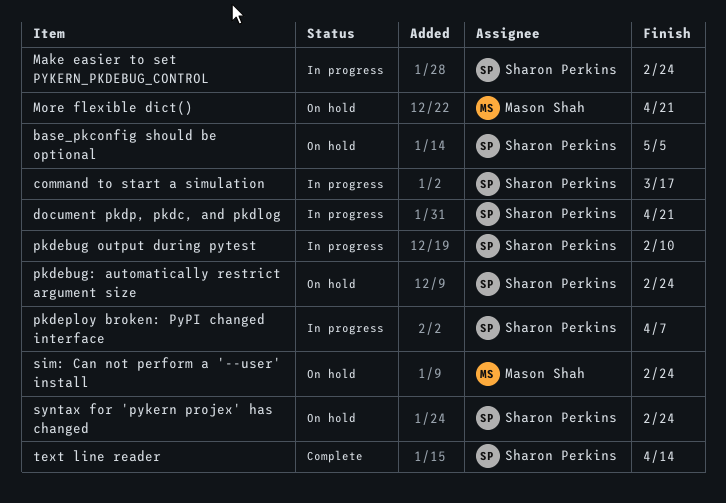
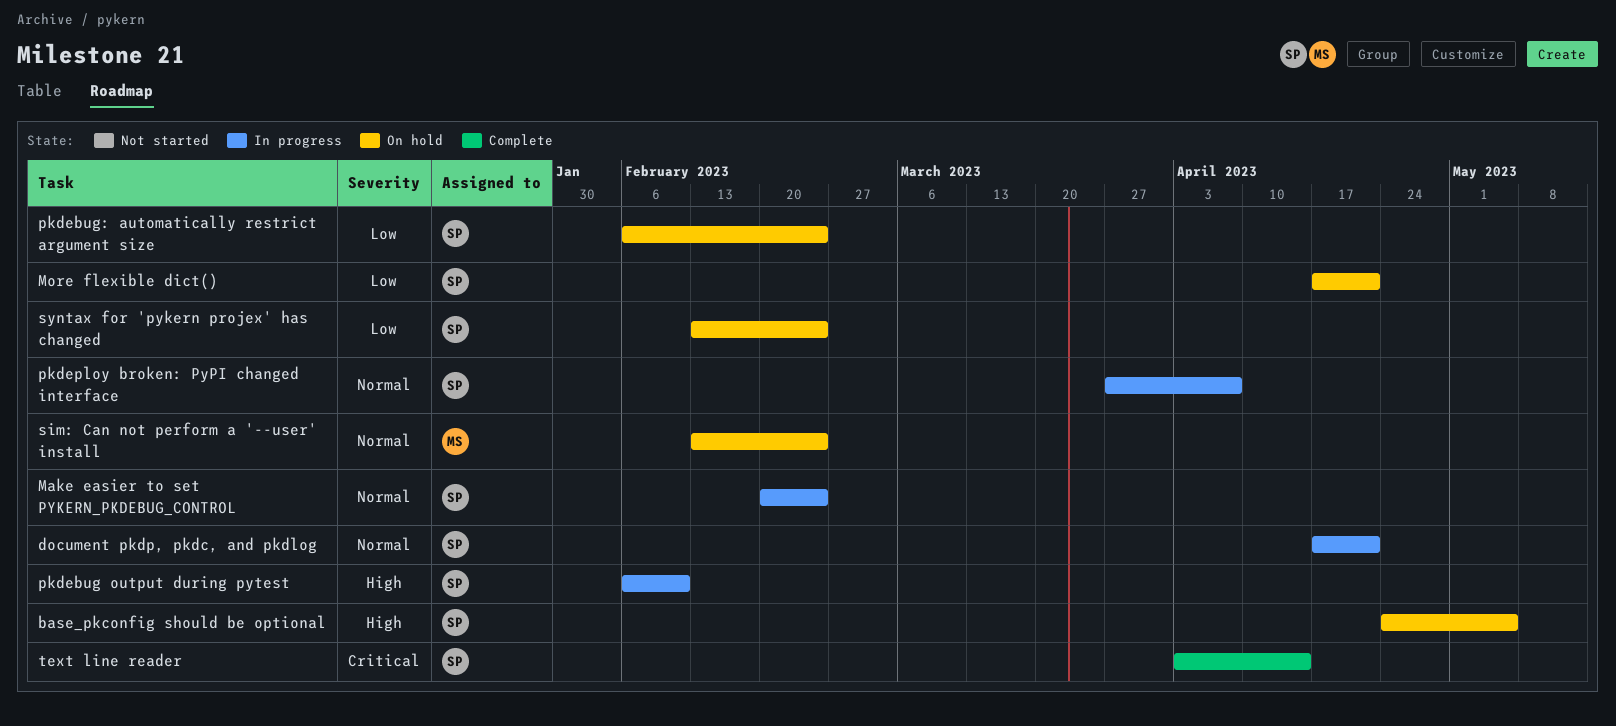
command to start a simulation: present -> none
More flexible dict(), owner: Mason Shah -> Sharon Perkins

